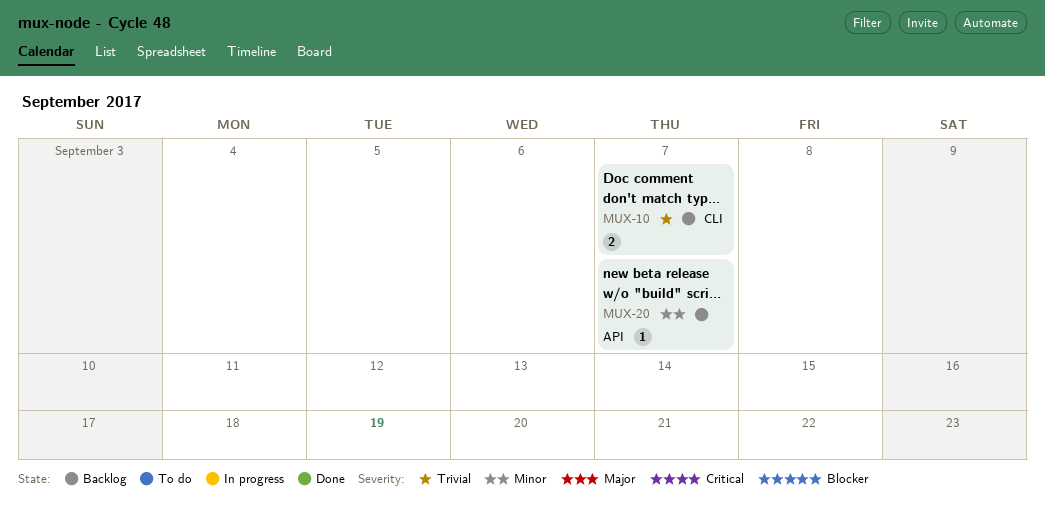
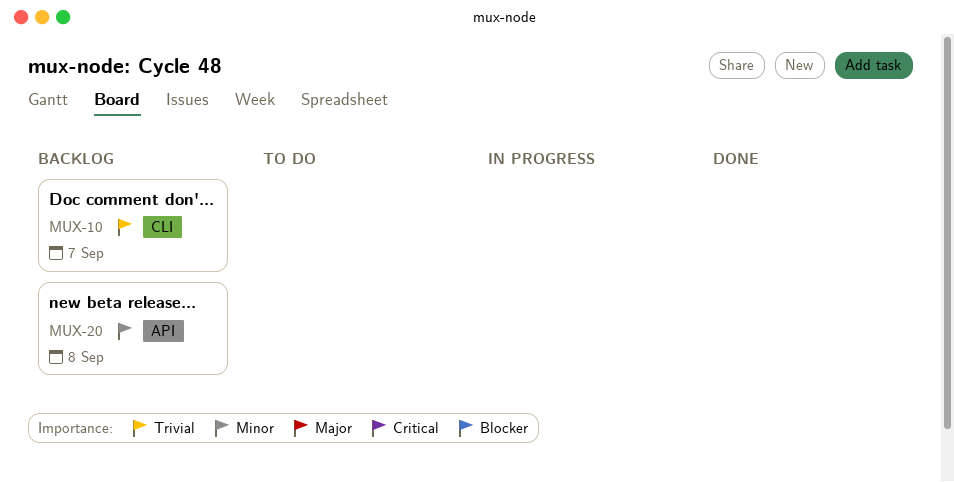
MUX-20, due: Sep 7 -> Sep 8

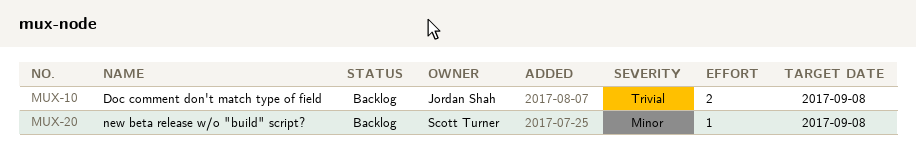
MUX-10, due: Sep 7 -> Sep 8

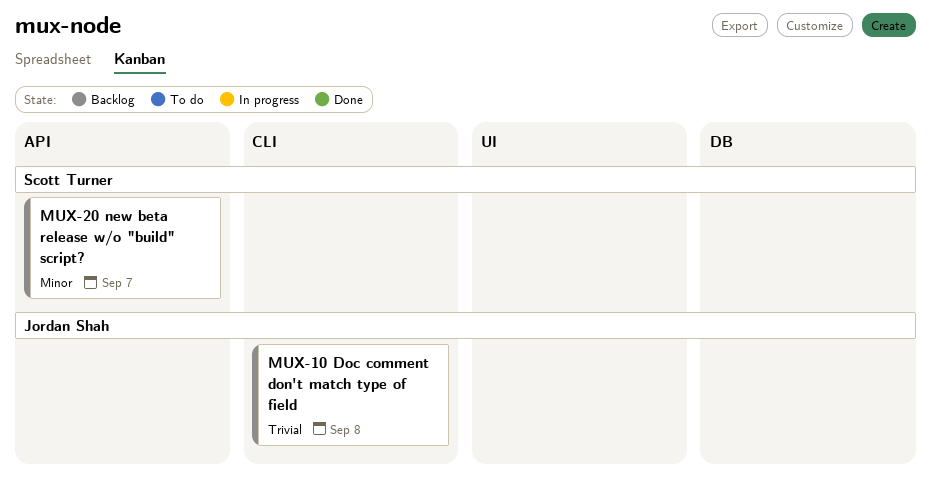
MUX-20, due: Sep 8 -> Sep 7

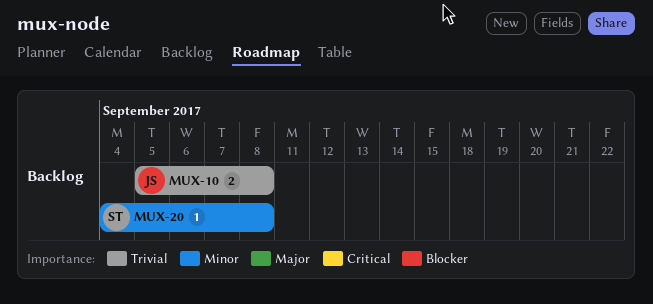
MUX-20, due: Sep 7 -> Sep 8

